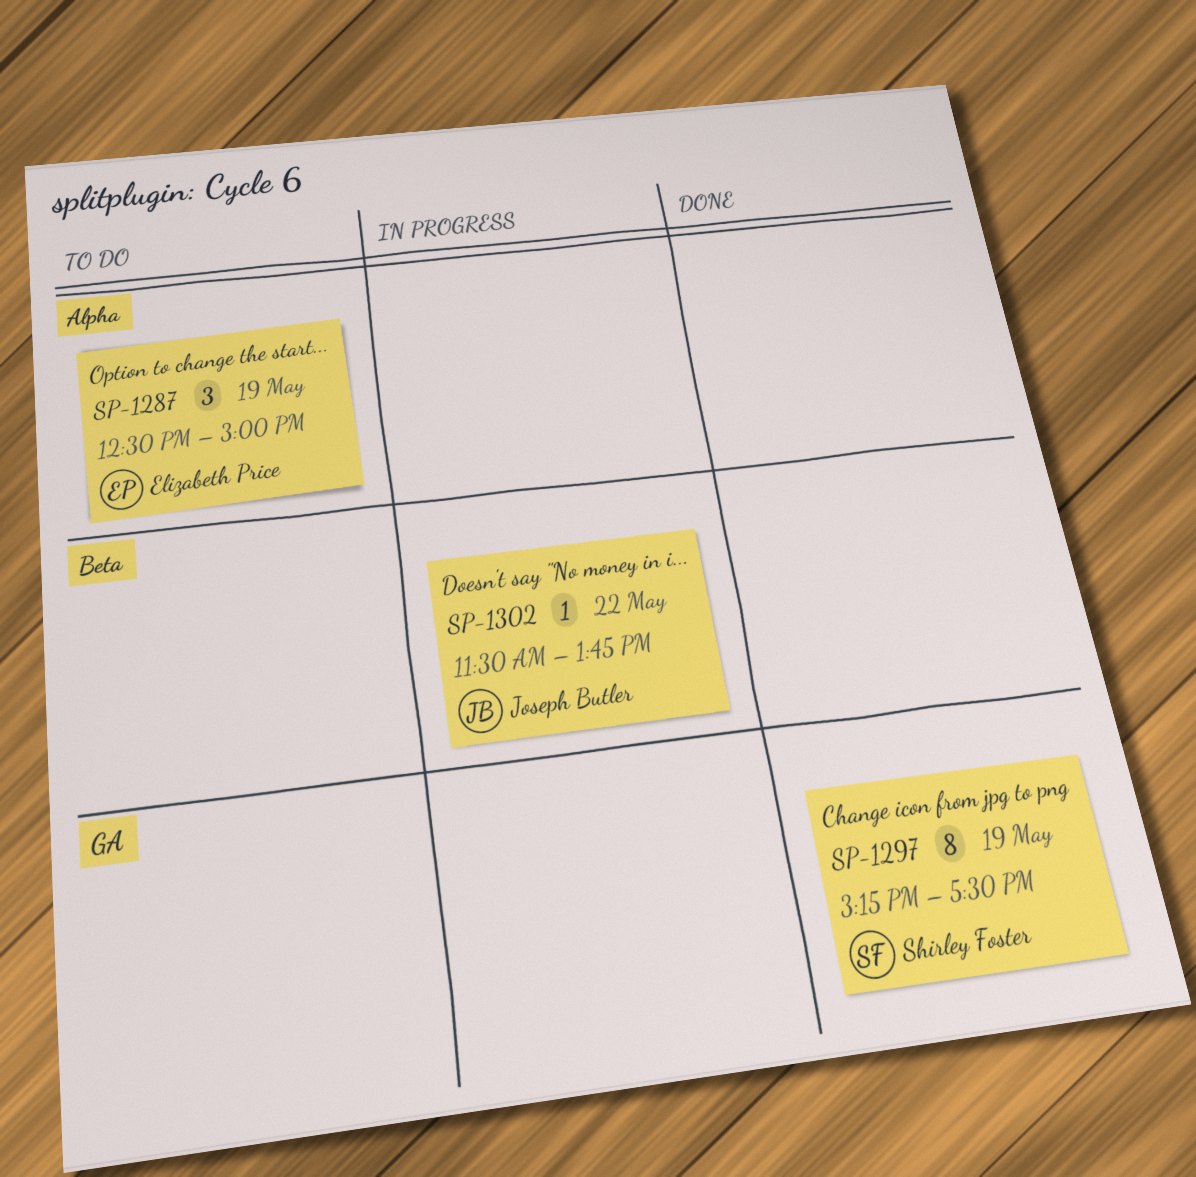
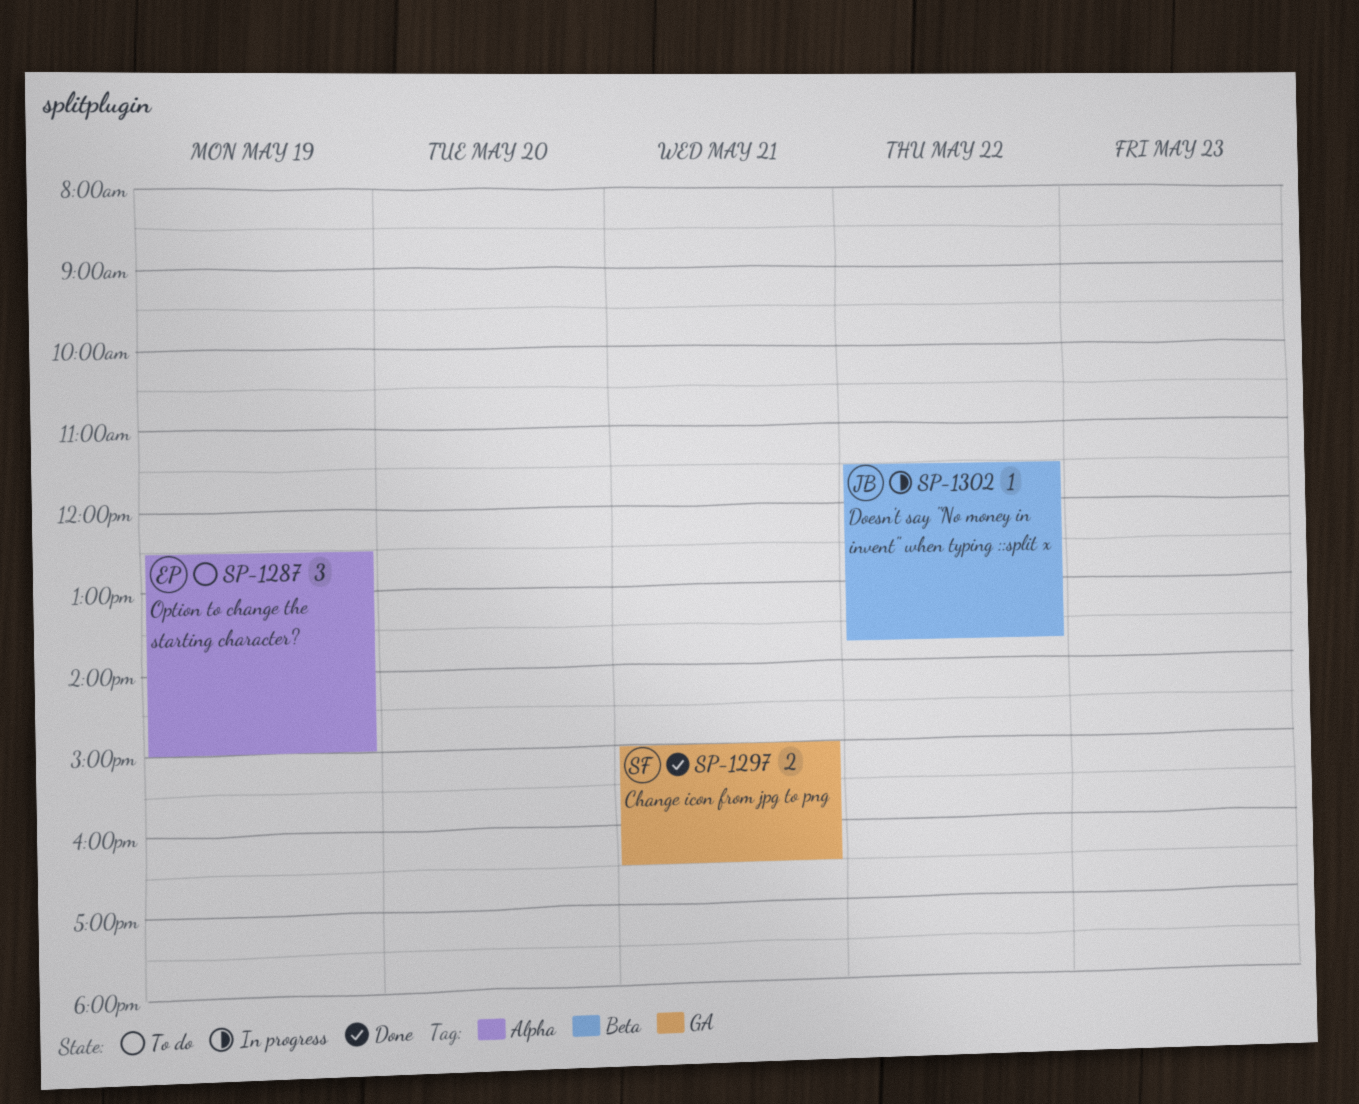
SP-1297, estimate: 8 -> 2
SP-1297, day: May 19 -> May 21
SP-1297, begins: 15:15 -> 15:00
SP-1297, ends: 17:30 -> 16:30

